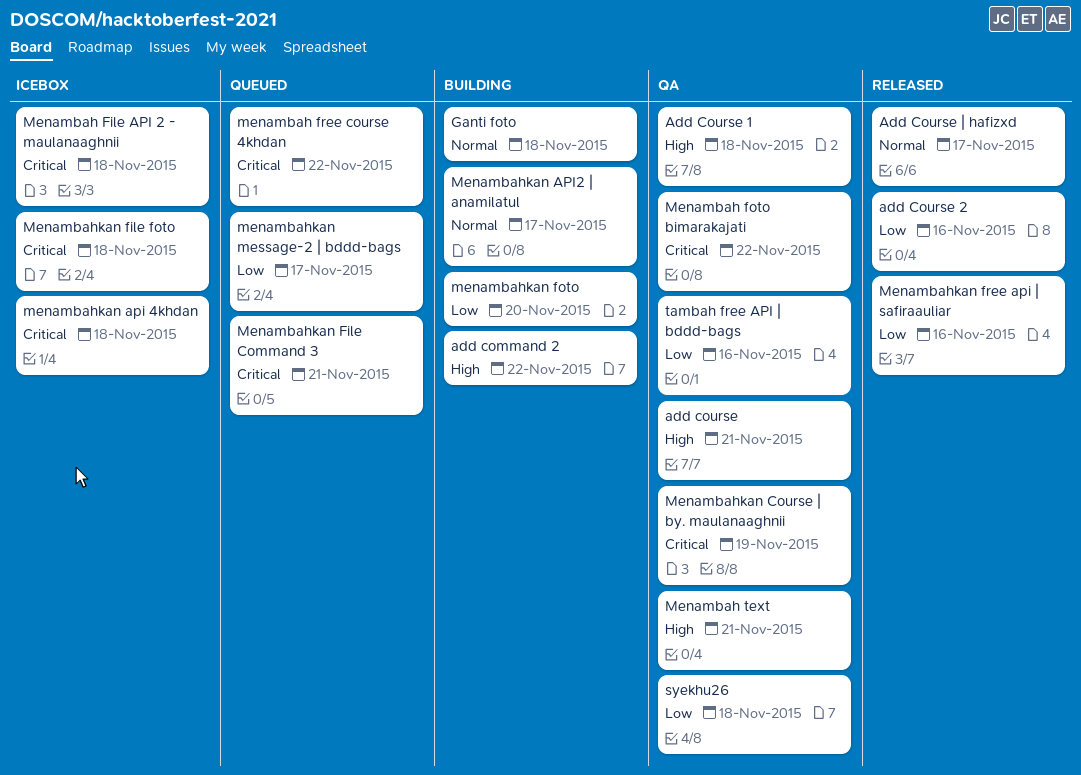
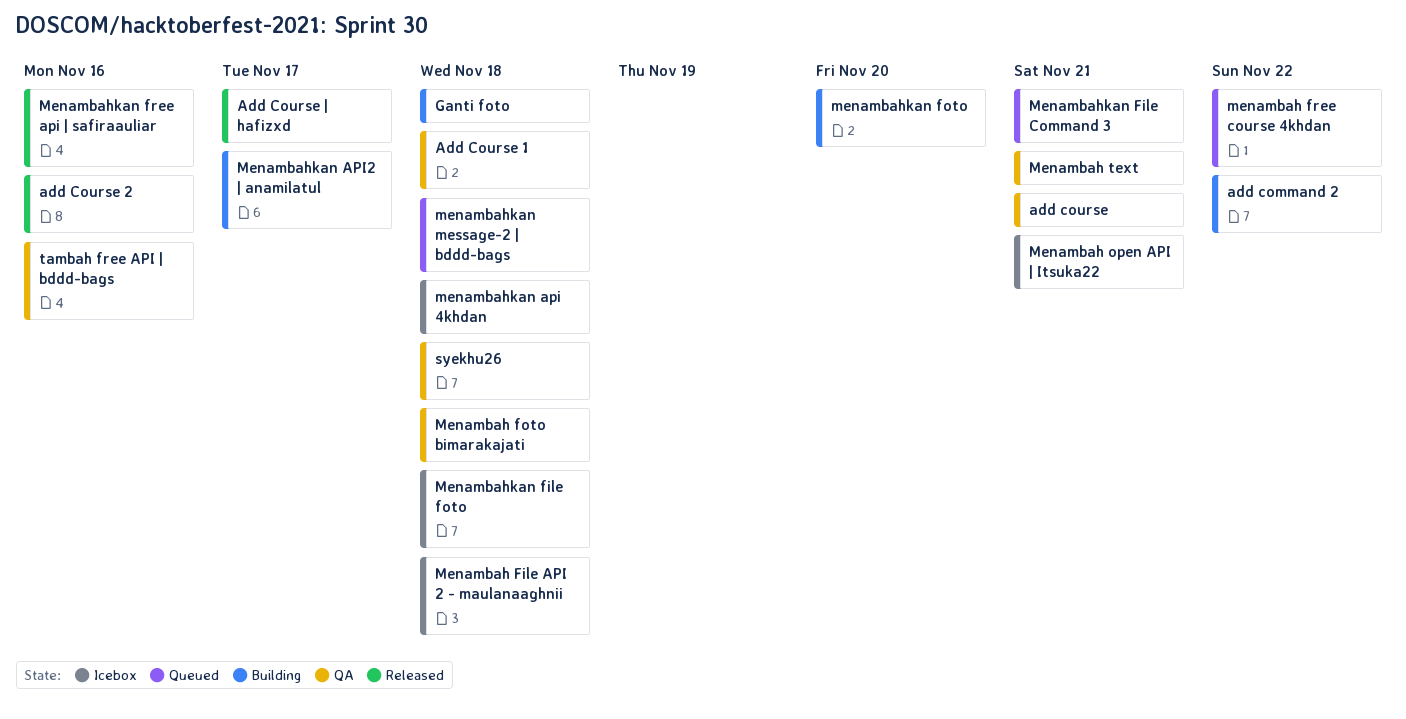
Menambah foto bimarakajati, due: Nov 22 -> Nov 18
Menambah open API | Itsuka22: none -> present
Menambahkan Course | by. maulanaaghnii: present -> none
menambahkan message-2 | bddd-bags, due: Nov 17 -> Nov 18

